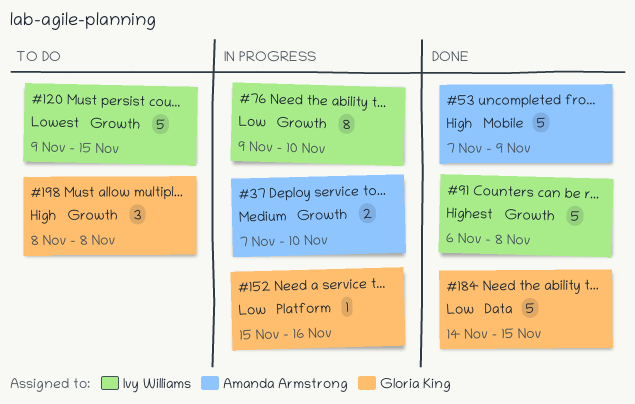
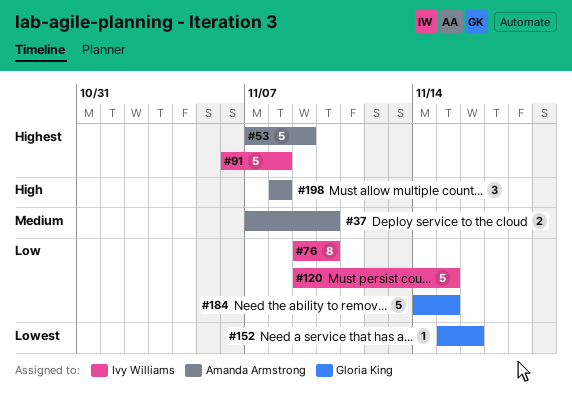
#53, priority: High -> Highest
#120, priority: Lowest -> Low
#152, priority: Low -> Lowest
#198, owner: Gloria King -> Amanda Armstrong

